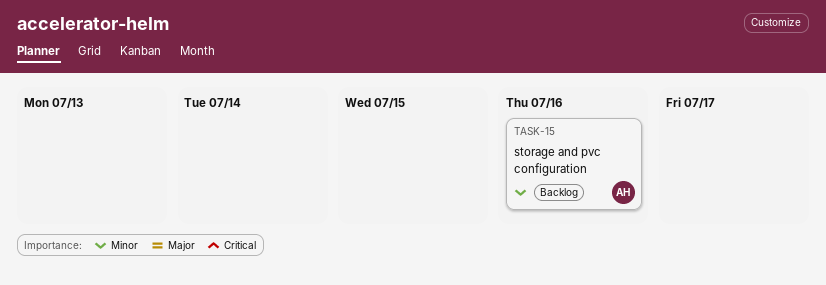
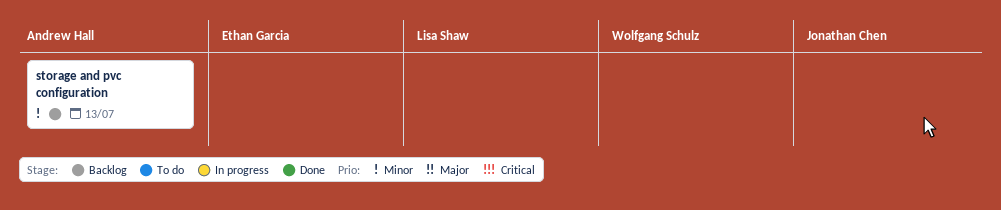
storage and pvc configuration, due: Jul 16 -> Jul 13

